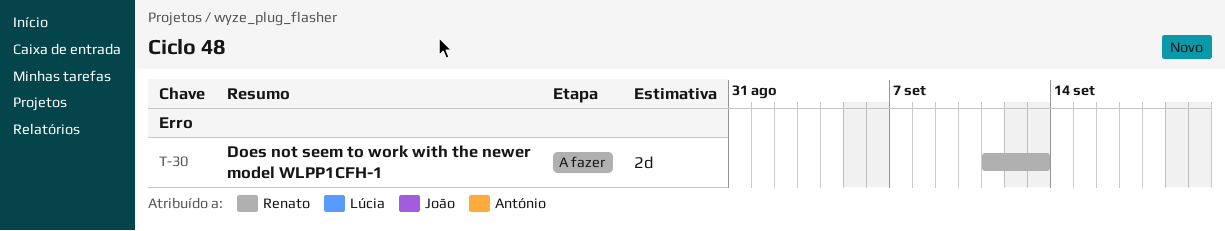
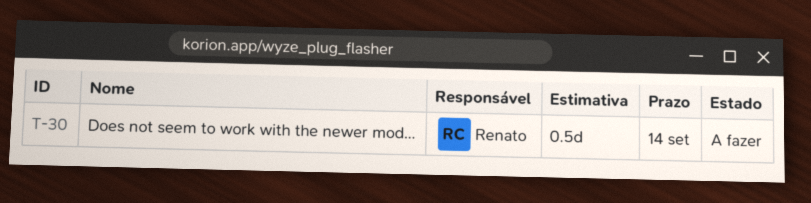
T-30, estimate: 2d -> 0.5d
T-30, due: Sep 13 -> Sep 14

